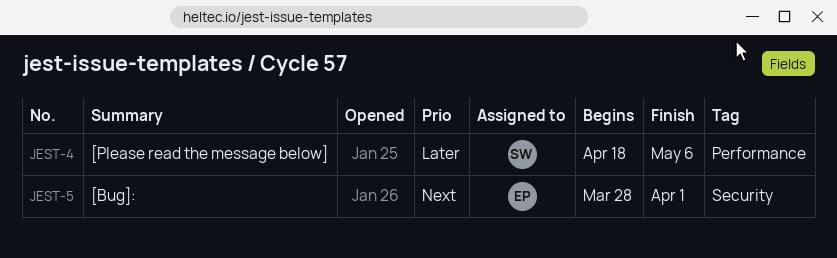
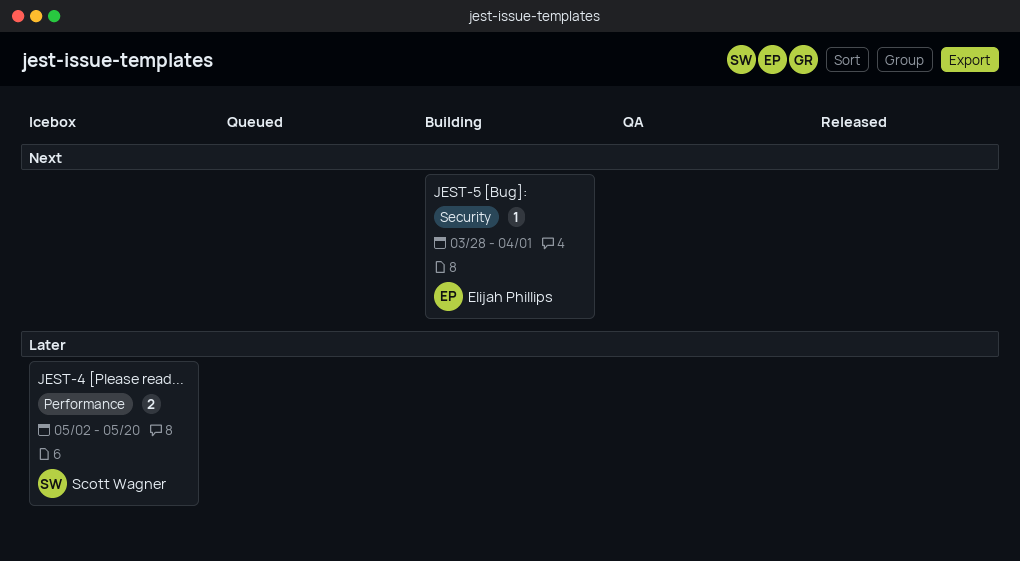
JEST-4, start: Apr 18 -> May 2
JEST-4, due: May 6 -> May 20

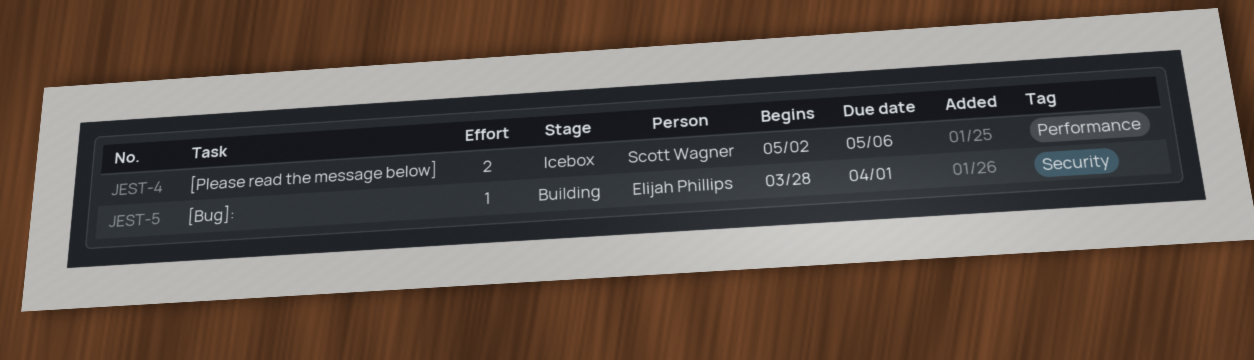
JEST-4, due: May 20 -> May 6

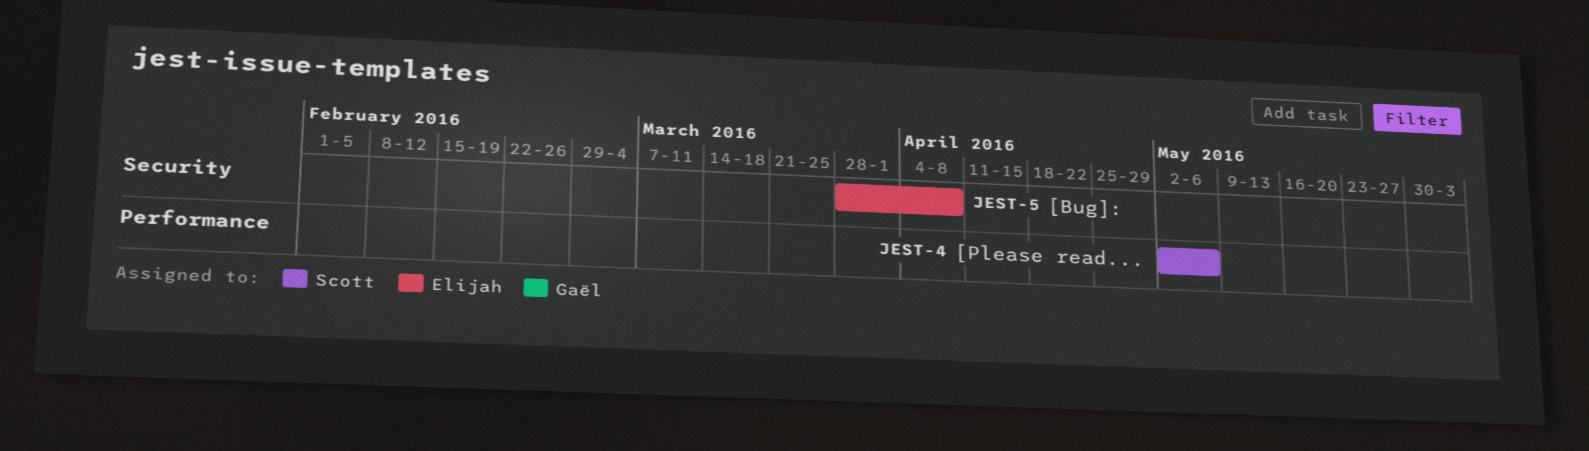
JEST-5, due: Apr 1 -> Apr 8

